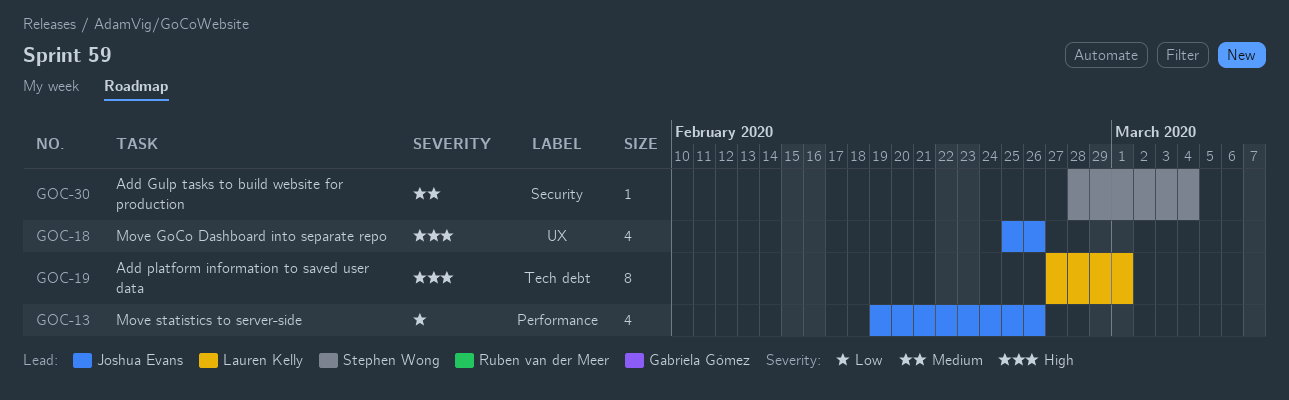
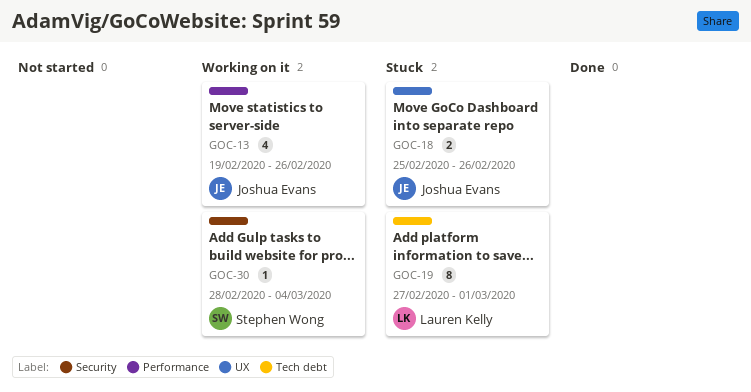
GOC-18, estimate: 4 -> 2

